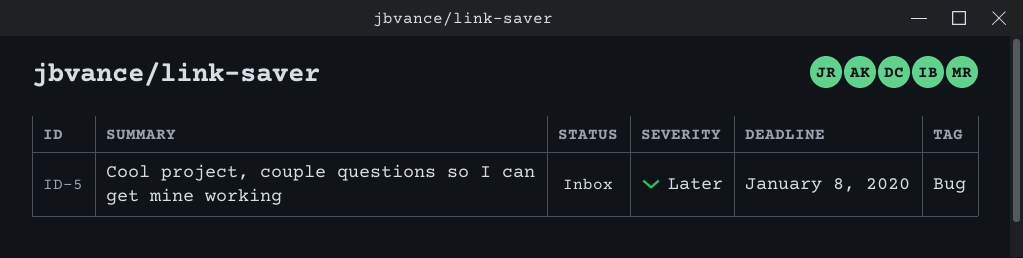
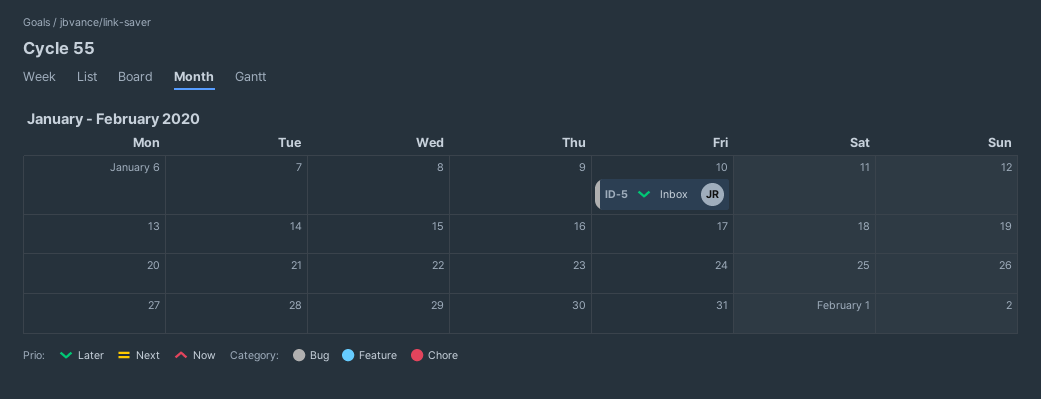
ID-5, due: Jan 8 -> Jan 10

